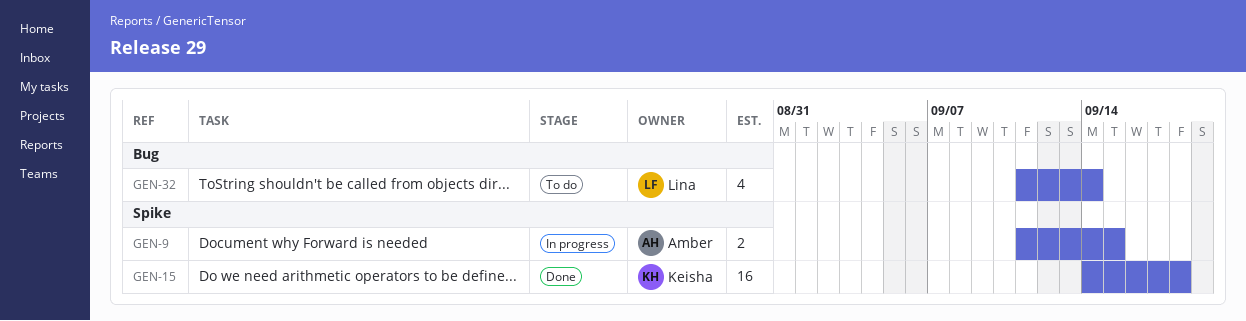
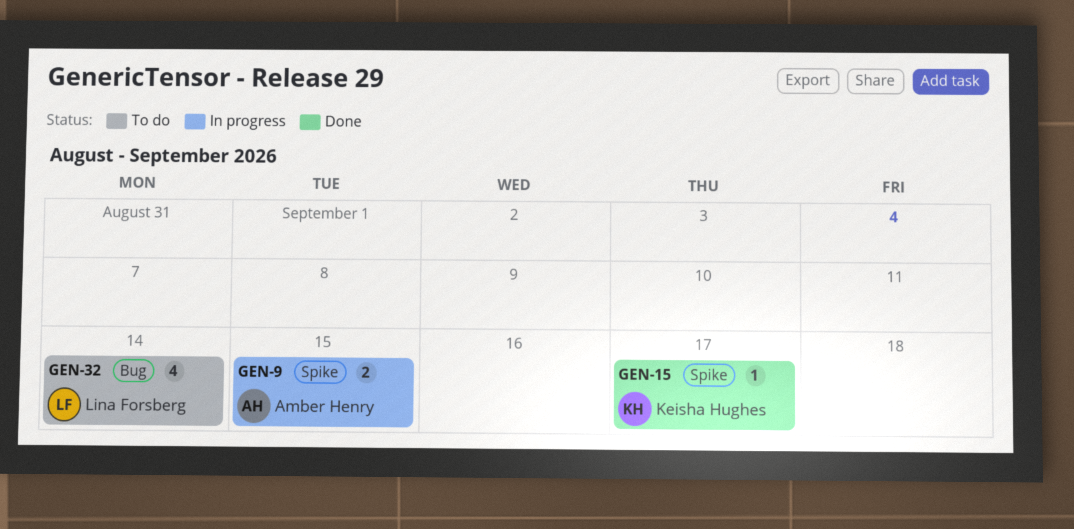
GEN-15, estimate: 16 -> 1
GEN-15, due: Sep 18 -> Sep 17

